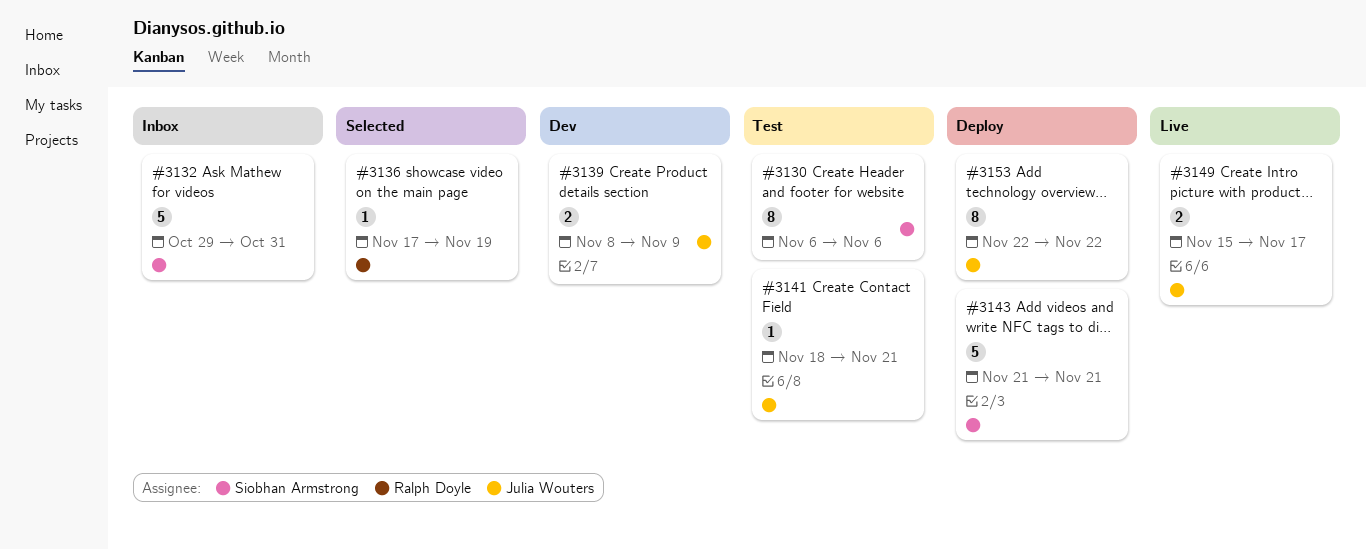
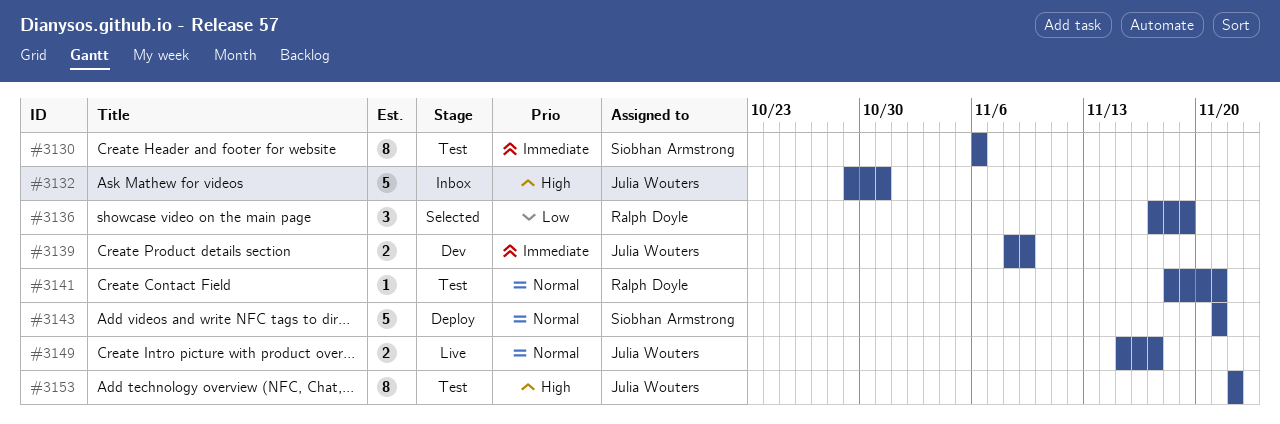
#3132, owner: Siobhan Armstrong -> Julia Wouters
#3136, estimate: 1 -> 3
#3141, owner: Julia Wouters -> Ralph Doyle
#3153, status: Deploy -> Test

